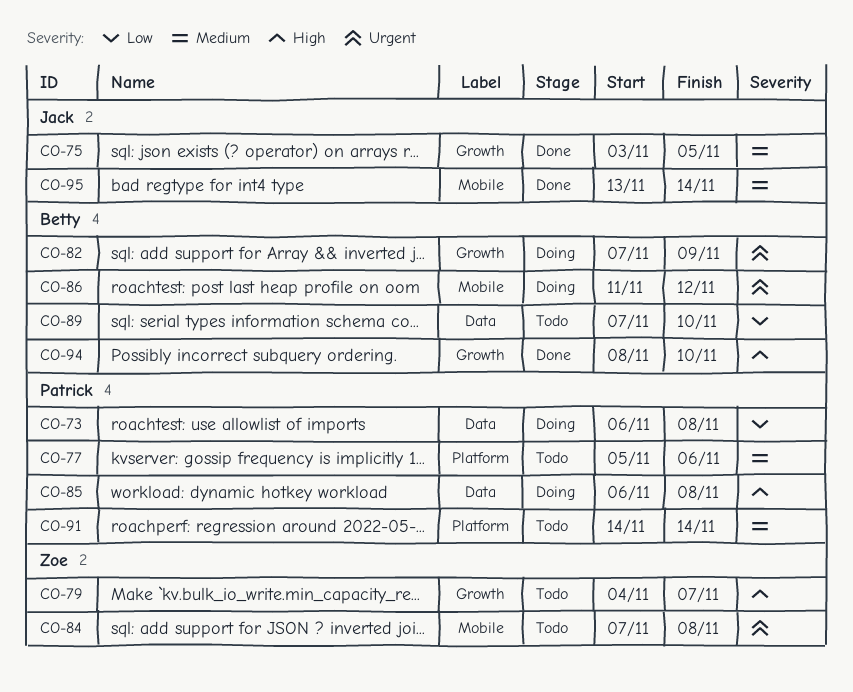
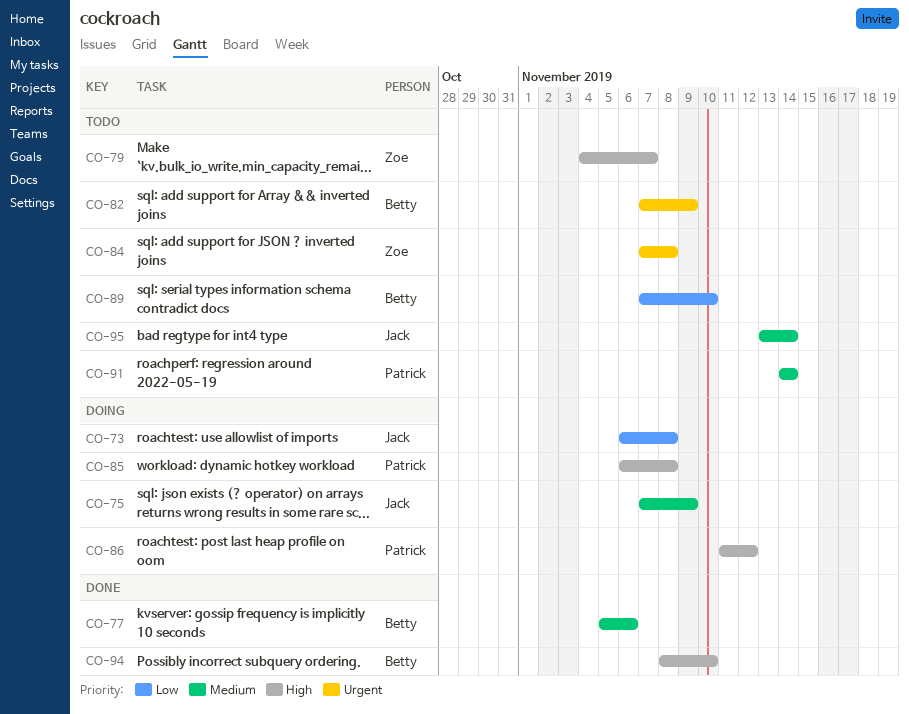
CO-73, owner: Patrick -> Jack
CO-75, status: Done -> Doing
CO-75, start: Nov 3 -> Nov 7
CO-75, due: Nov 5 -> Nov 9
CO-77, status: Todo -> Done
CO-77, owner: Patrick -> Betty
CO-82, status: Doing -> Todo
CO-86, owner: Betty -> Patrick
CO-86, priority: Urgent -> High
CO-95, status: Done -> Todo

